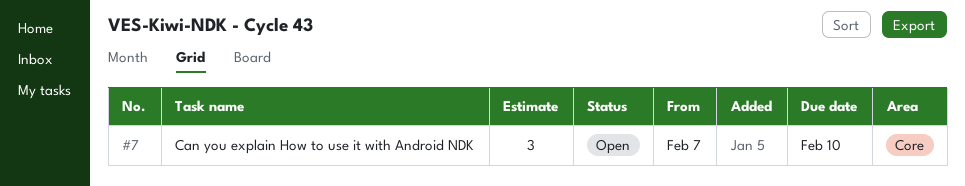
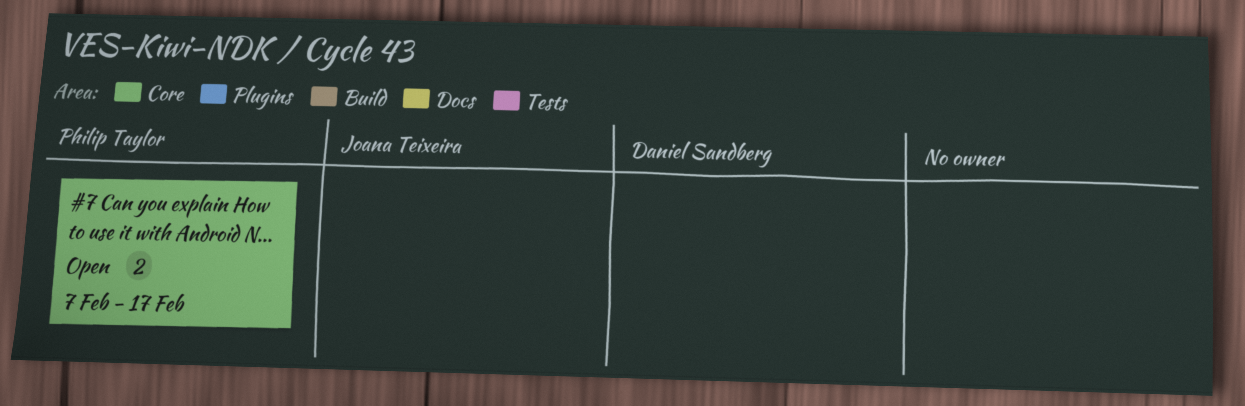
#7, estimate: 3 -> 2
#7, due: Feb 10 -> Feb 17

